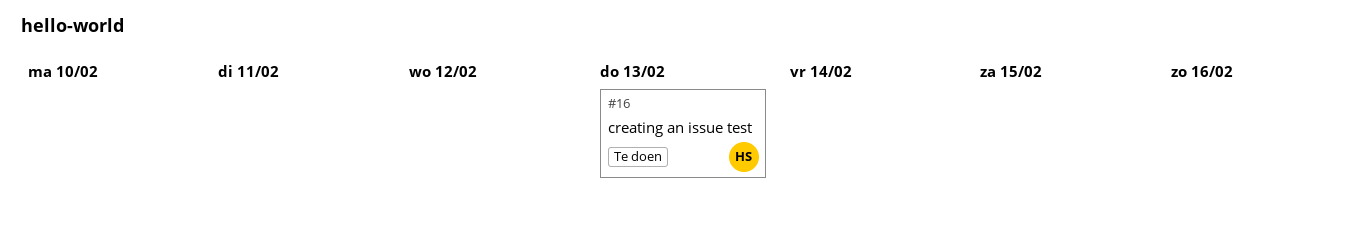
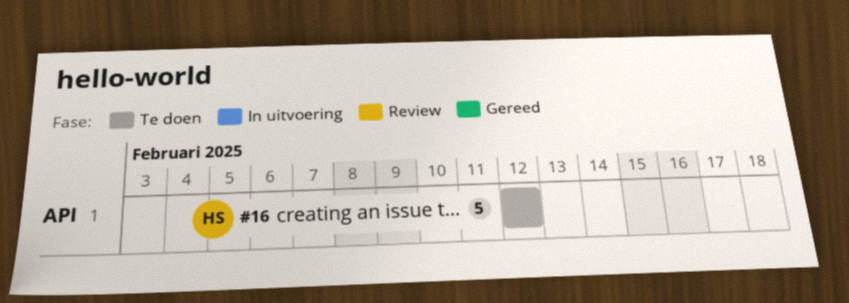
#16, due: Feb 13 -> Feb 12

